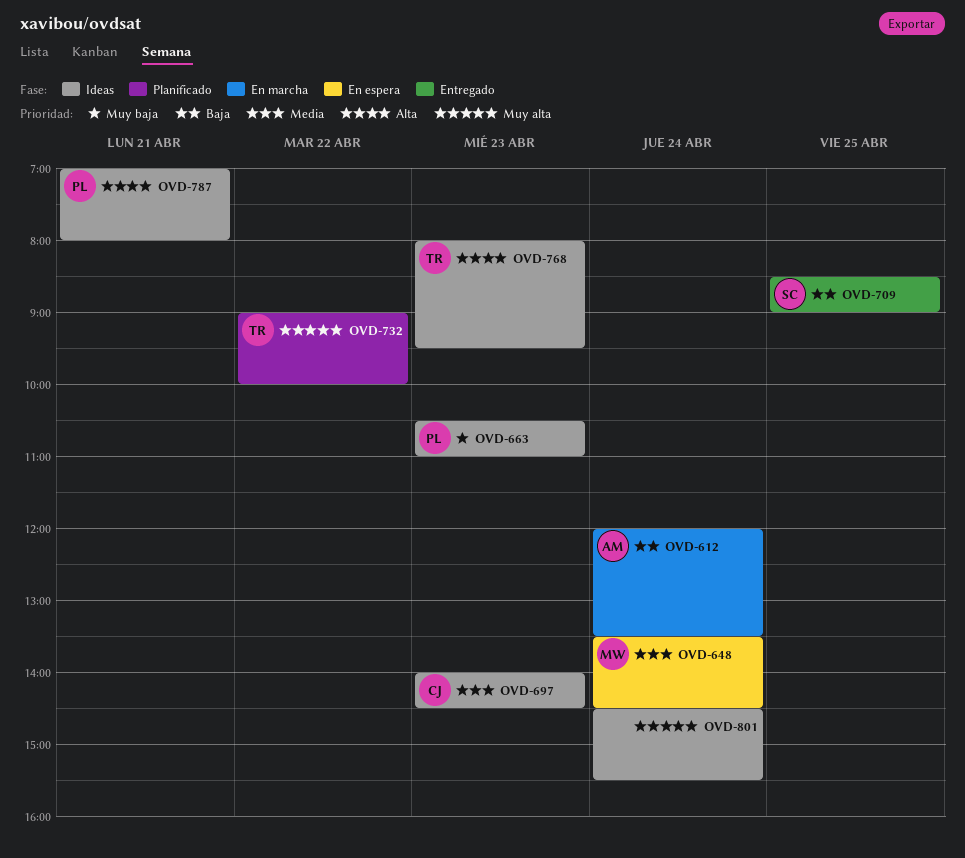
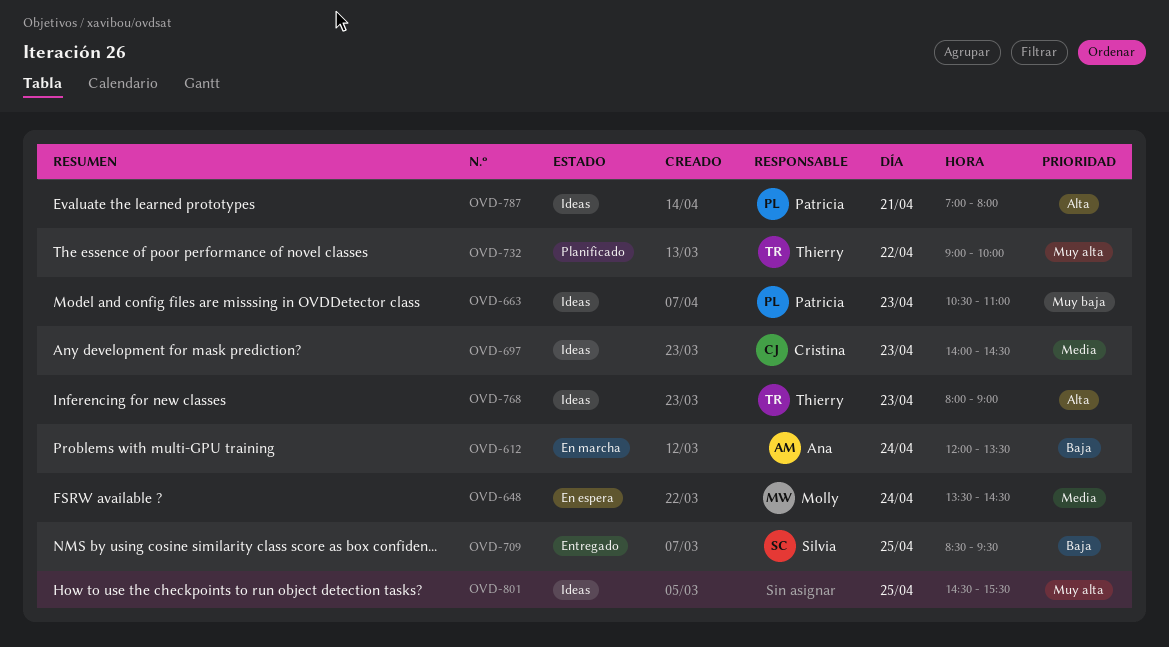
OVD-709, ends: 09:00 -> 09:30
OVD-768, ends: 09:30 -> 09:00
OVD-801, day: Apr 24 -> Apr 25

